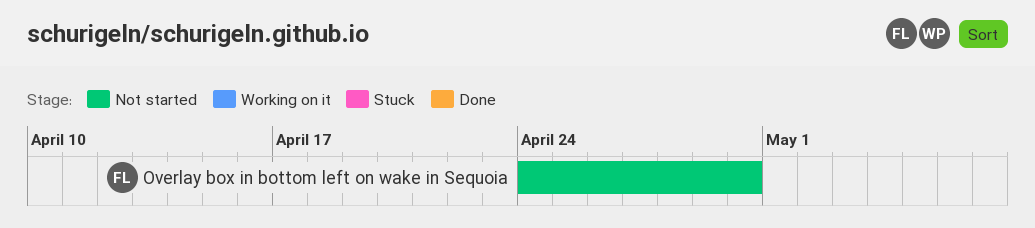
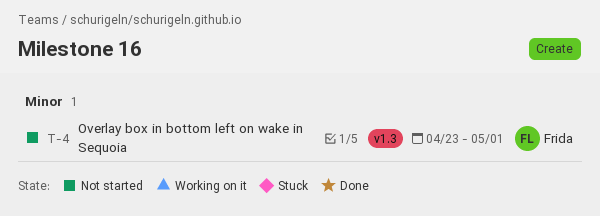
Overlay box in bottom left on wake in Sequoia, start: Apr 24 -> Apr 23
Overlay box in bottom left on wake in Sequoia, due: Apr 30 -> May 1

